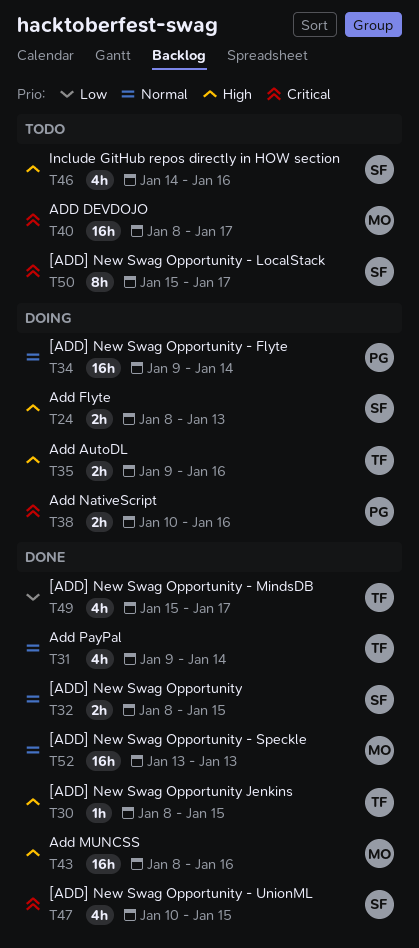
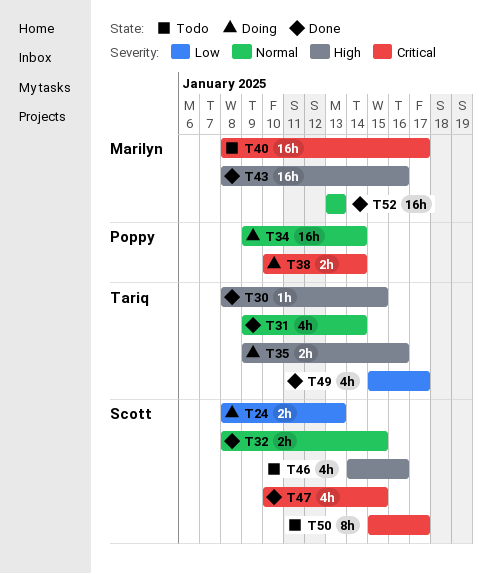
T24, priority: High -> Low
T38, due: Jan 16 -> Jan 14

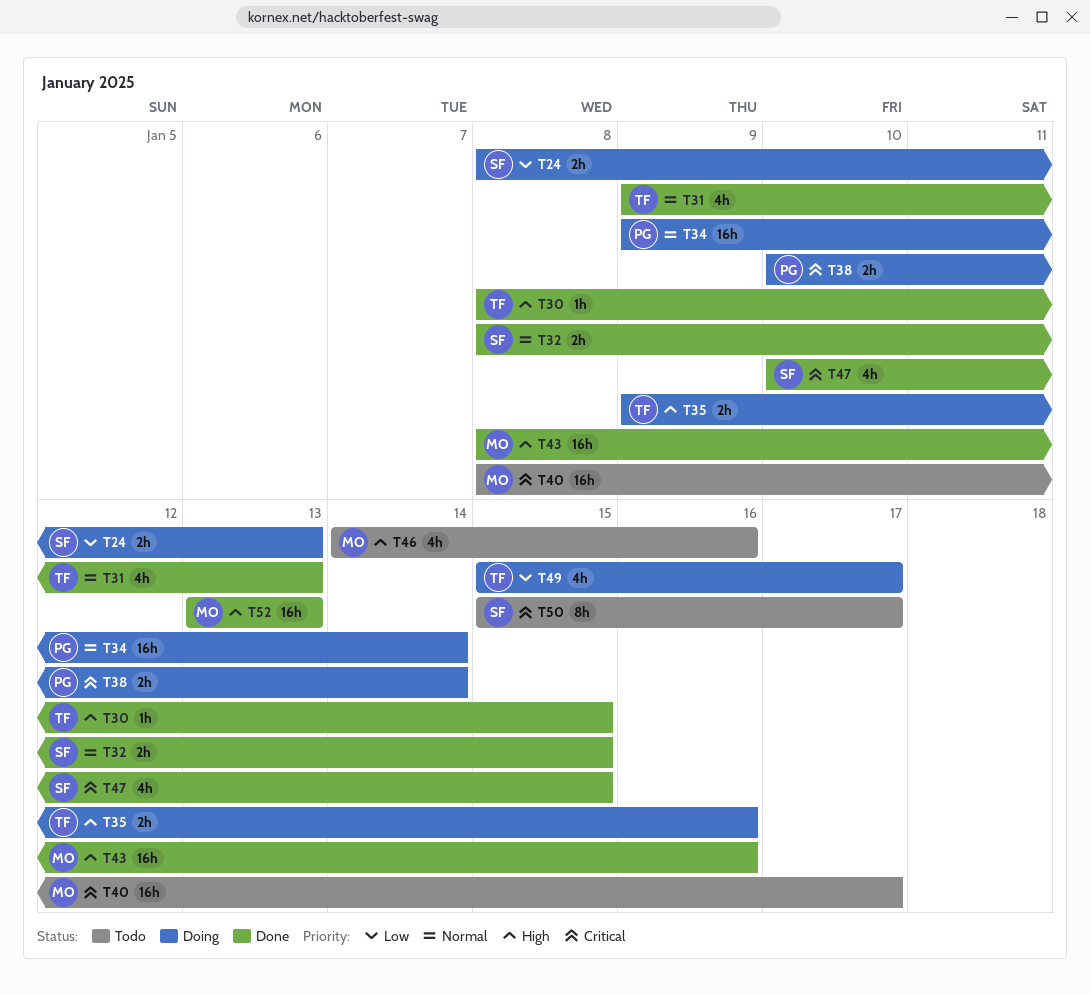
T31, due: Jan 14 -> Jan 13
T46, owner: Scott -> Marilyn
T49, status: Done -> Doing
T52, priority: Normal -> High

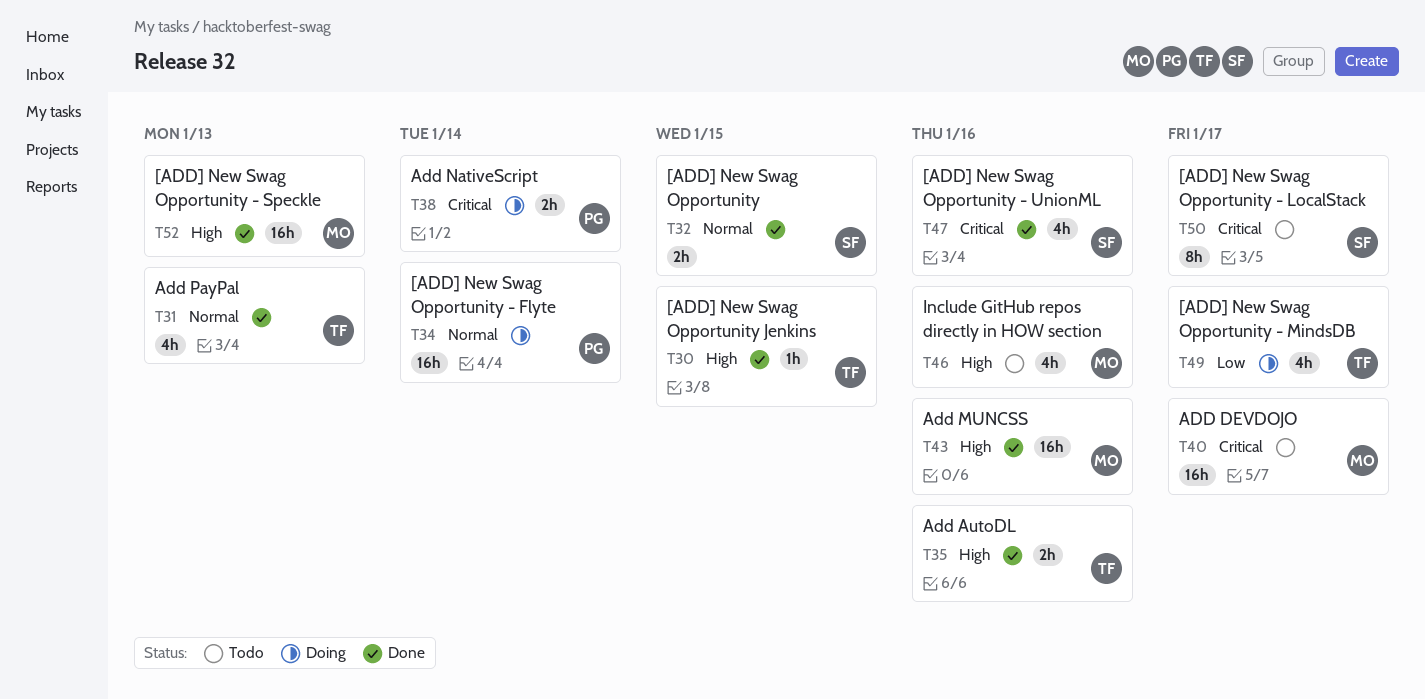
T24: present -> none
T35, status: Doing -> Done
T47, due: Jan 15 -> Jan 16

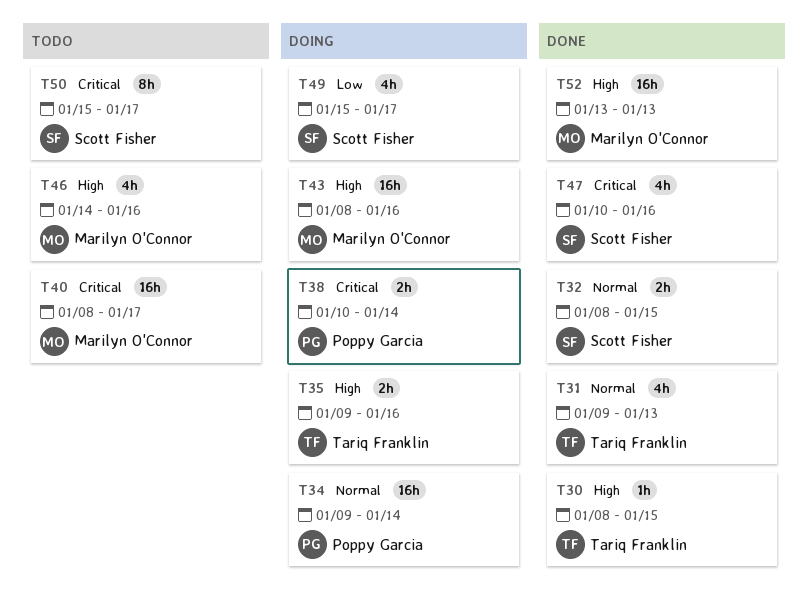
T35, status: Done -> Doing
T43, status: Done -> Doing
T49, owner: Tariq Franklin -> Scott Fisher

